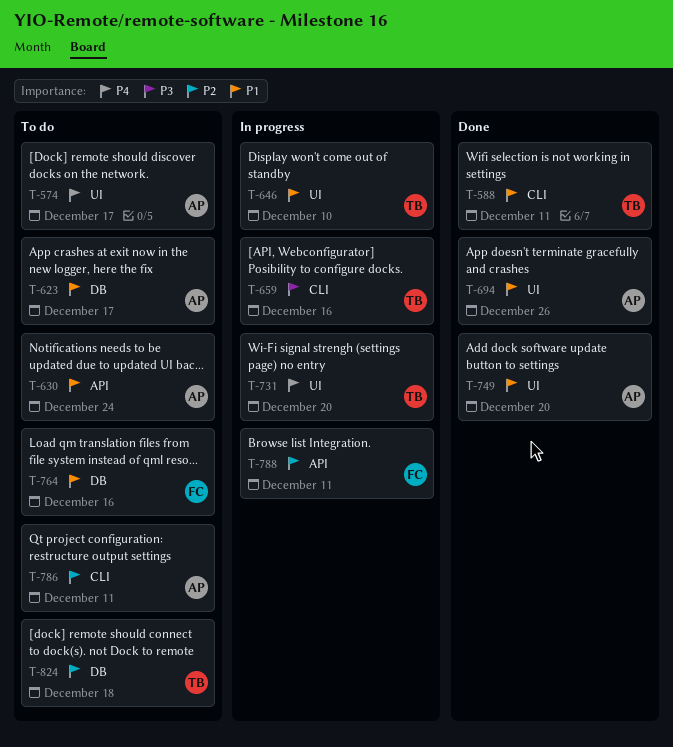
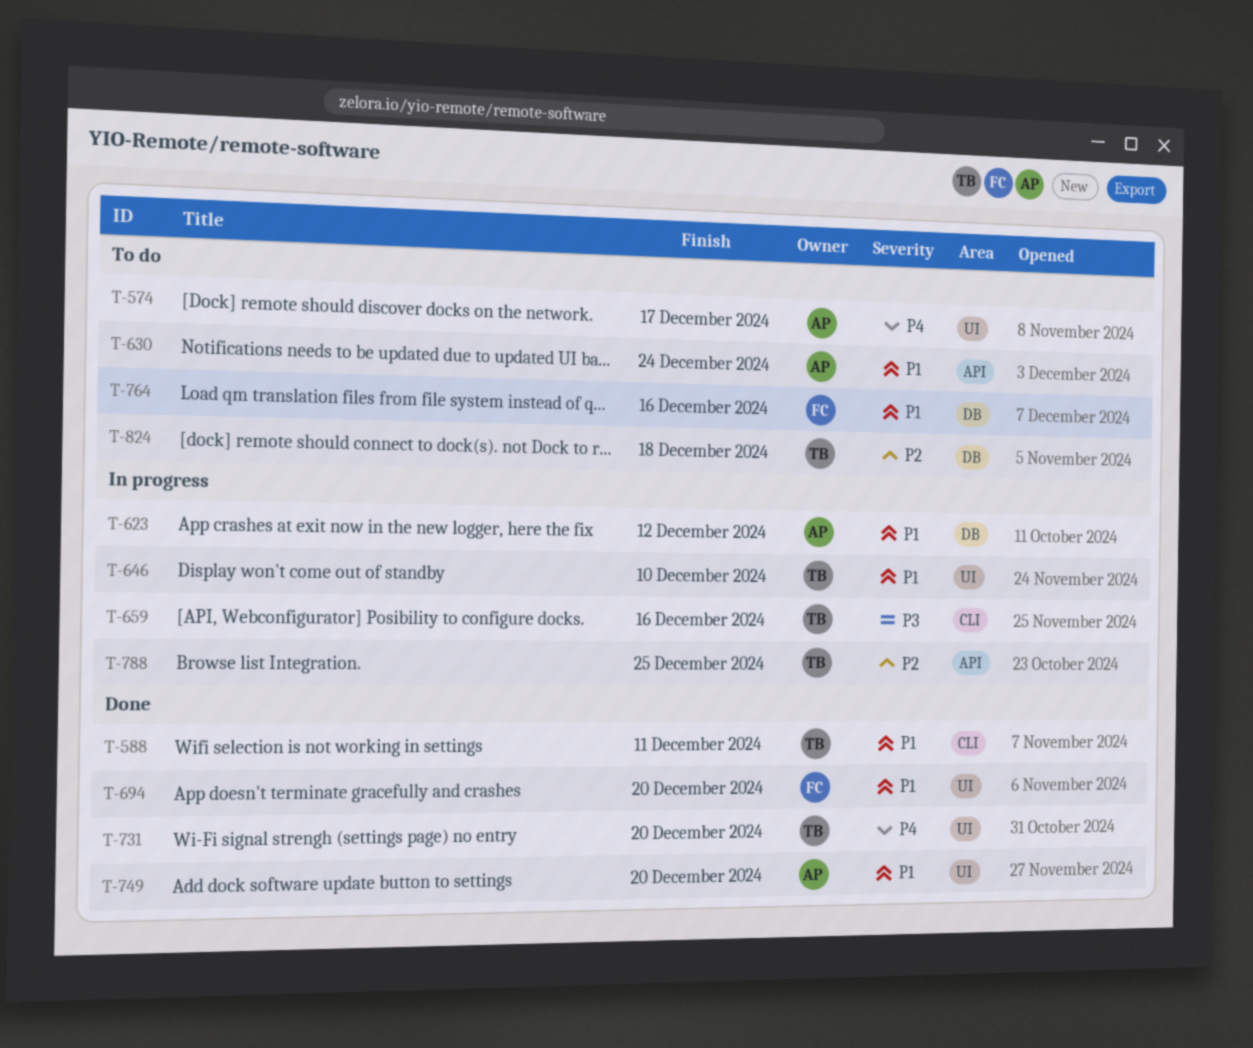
T-623, status: To do -> In progress
T-623, due: Dec 17 -> Dec 12
T-694, owner: AP -> FC
T-694, due: Dec 26 -> Dec 20
T-731, status: In progress -> Done
T-786: present -> none
T-788, owner: FC -> TB
T-788, due: Dec 11 -> Dec 25

